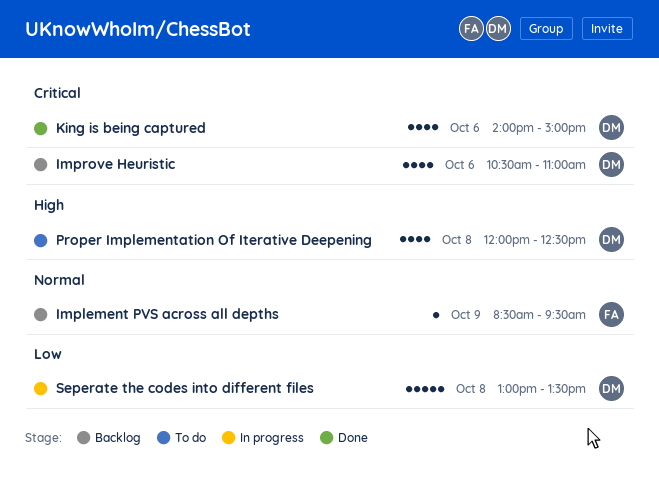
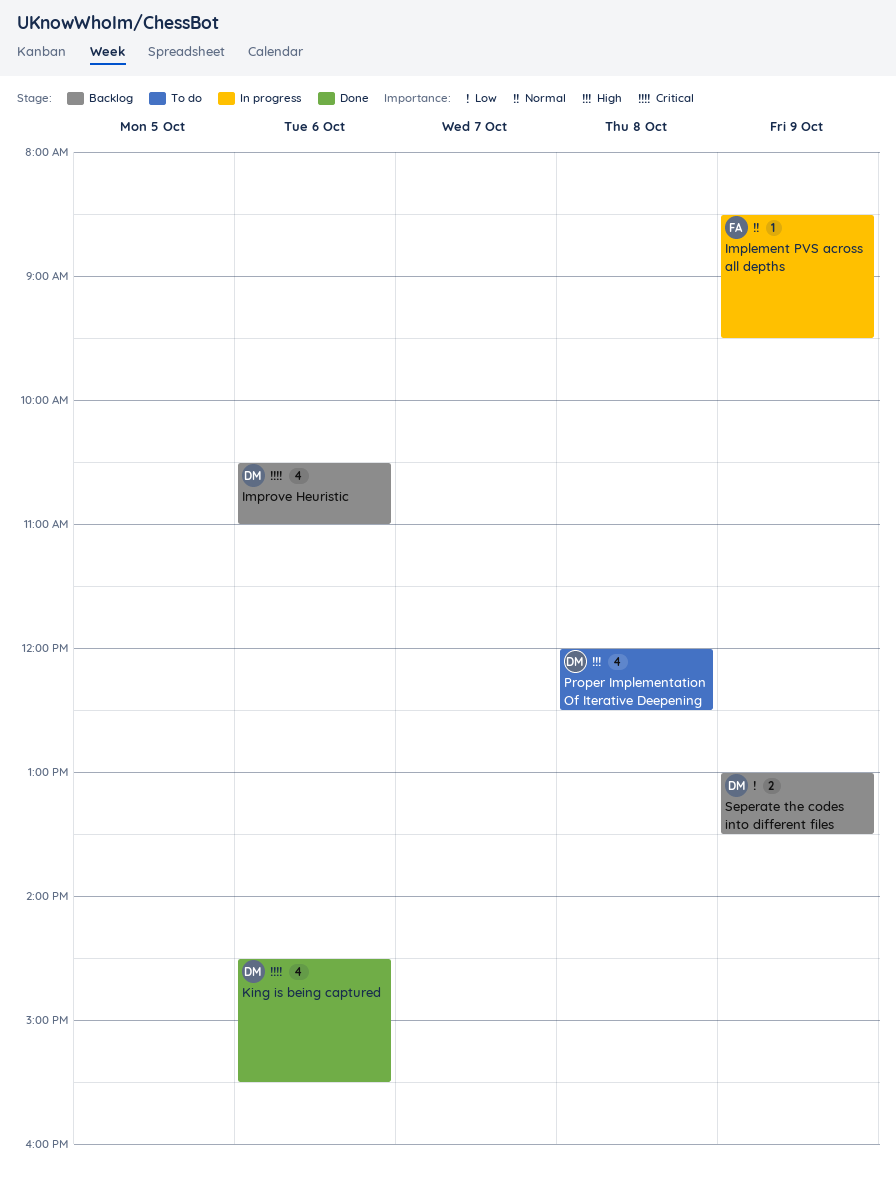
Implement PVS across all depths, status: Backlog -> In progress
King is being captured, begins: 14:00 -> 14:30
King is being captured, ends: 15:00 -> 15:30
Seperate the codes into different files, status: In progress -> Backlog
Seperate the codes into different files, estimate: 5 -> 2
Seperate the codes into different files, day: Oct 8 -> Oct 9

